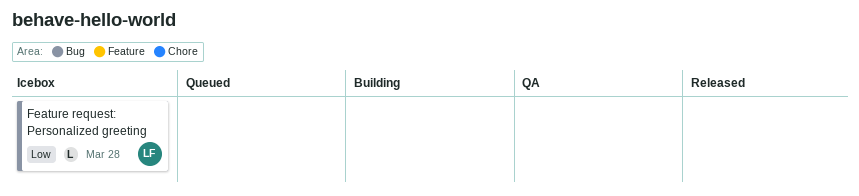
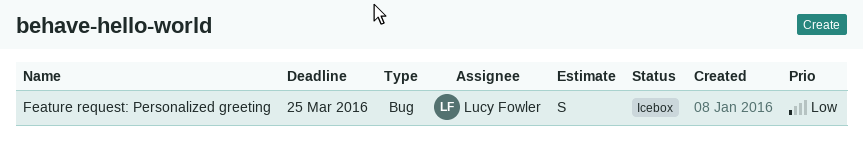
Feature request: Personalized greeting, estimate: L -> S
Feature request: Personalized greeting, due: Mar 28 -> Mar 25

